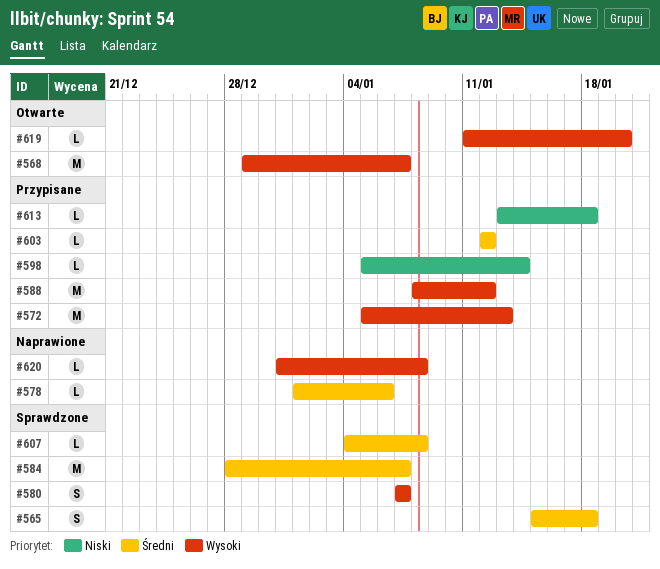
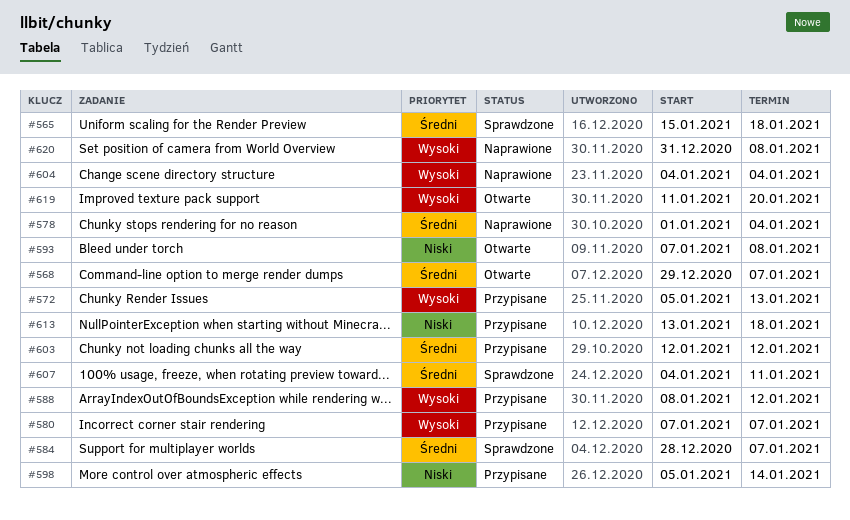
#568, priority: Wysoki -> Średni
#578, due: Jan 6 -> Jan 4
#580, status: Sprawdzone -> Przypisane
#593: none -> present
#604: none -> present
#607, due: Jan 8 -> Jan 11

